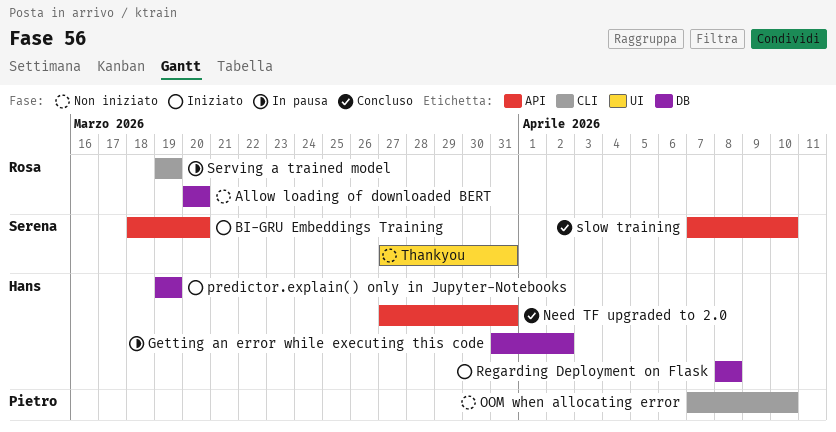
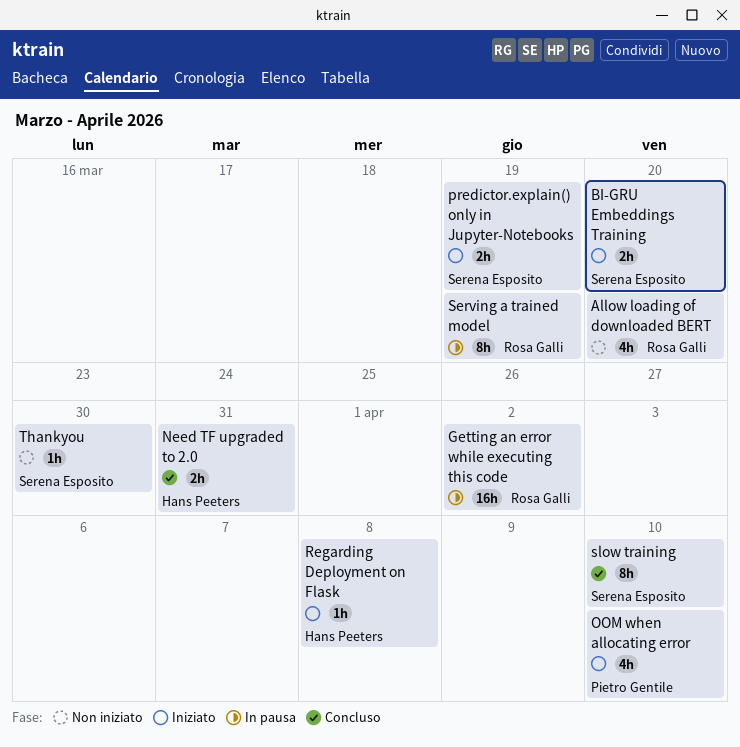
Getting an error while executing this code, owner: Hans Peeters -> Rosa Galli
OOM when allocating error, status: Non iniziato -> Iniziato
predictor.explain() only in Jupyter-Notebooks, owner: Hans Peeters -> Serena Esposito
Thankyou, due: Mar 31 -> Mar 30

